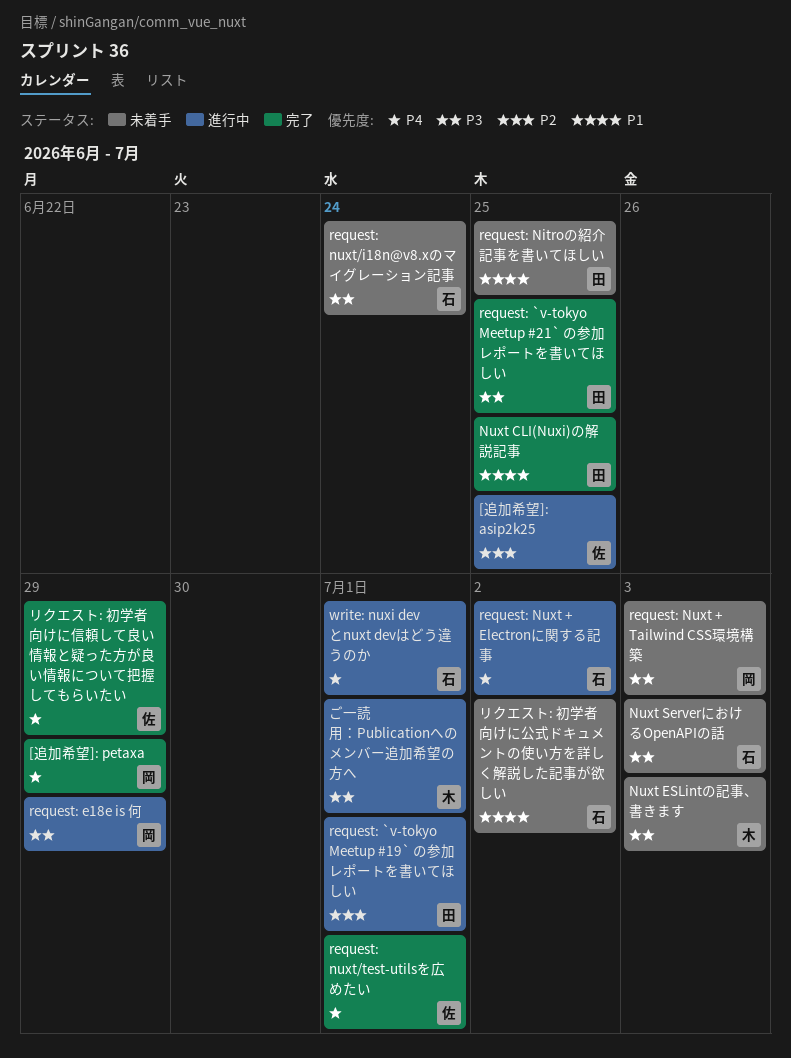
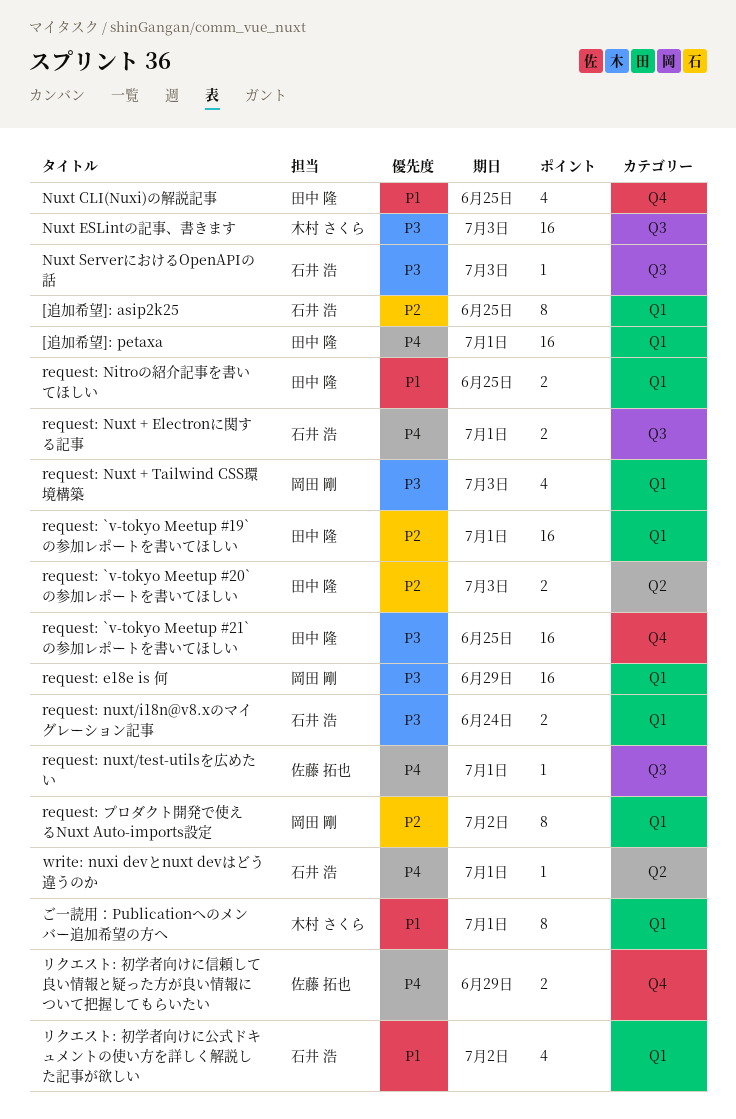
[追加希望]: asip2k25, owner: 佐藤 拓也 -> 石井 浩
[追加希望]: petaxa, owner: 岡田 剛 -> 田中 隆
[追加希望]: petaxa, due: Jun 29 -> Jul 1
request: `v-tokyo Meetup #20` の参加レポートを書いてほしい: none -> present
request: Nuxt + Electronに関する記事, due: Jul 2 -> Jul 1
request: プロダクト開発で使えるNuxt Auto-imports設定: none -> present
ご一読用：Publicationへのメンバー追加希望の方へ, priority: P3 -> P1

